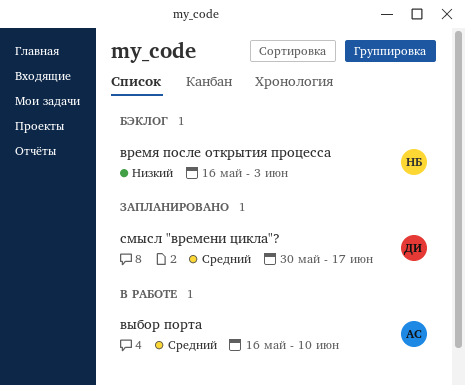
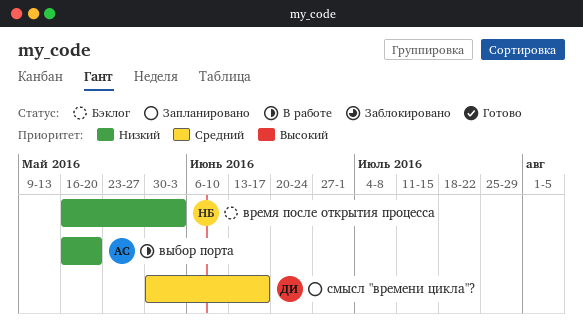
выбор порта, priority: Средний -> Низкий
выбор порта, due: Jun 10 -> May 20

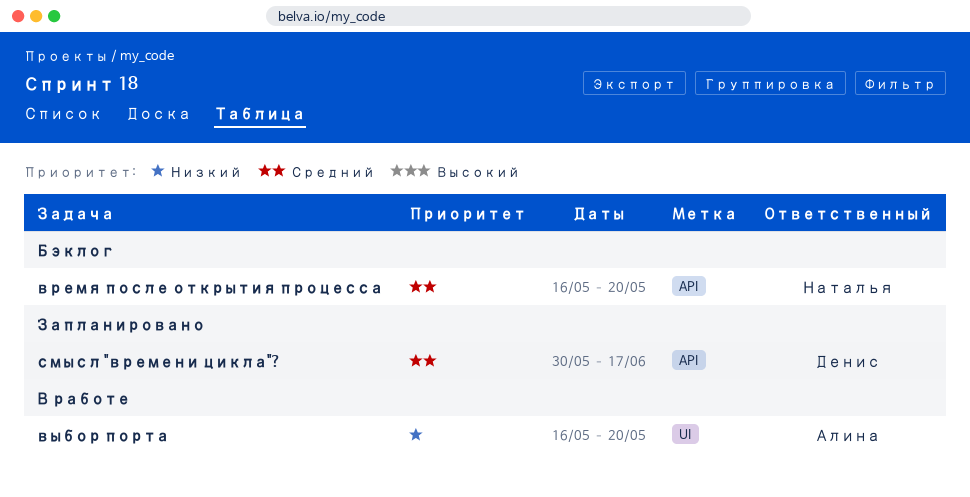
время после открытия процесса, priority: Низкий -> Средний
время после открытия процесса, due: Jun 3 -> May 20

